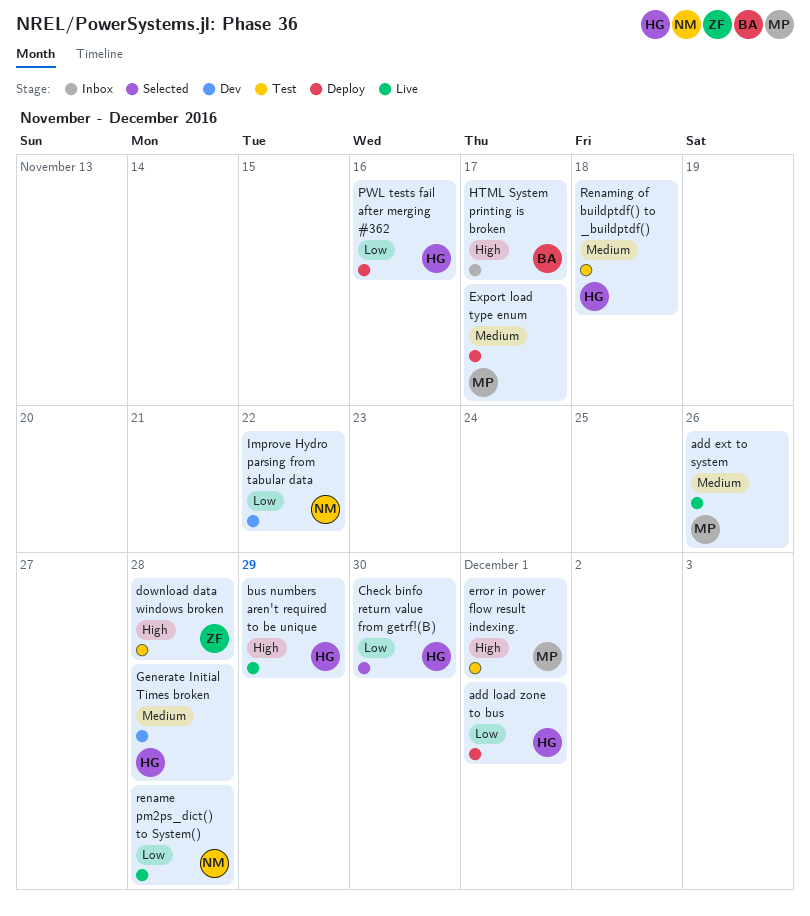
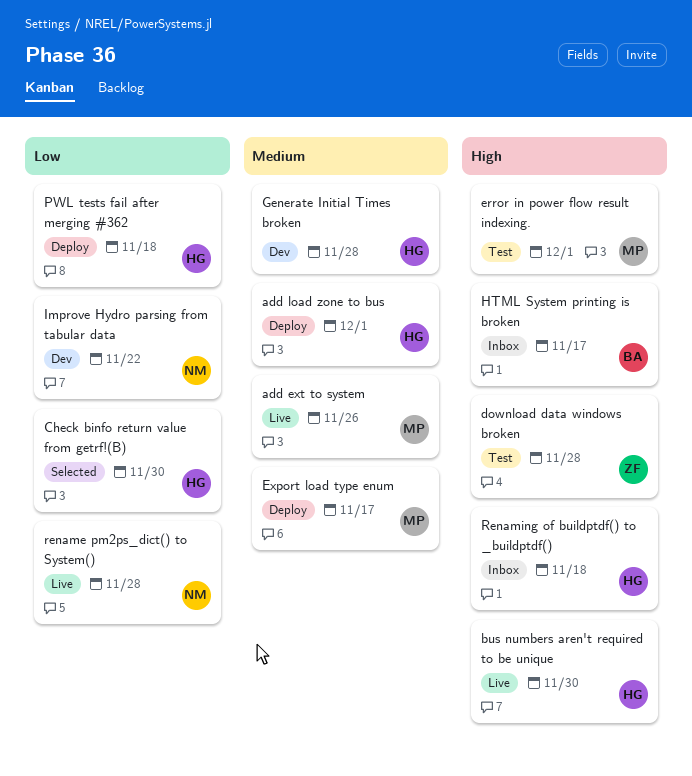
add load zone to bus, priority: Low -> Medium
bus numbers aren't required to be unique, due: Nov 29 -> Nov 30
PWL tests fail after merging #362, due: Nov 16 -> Nov 18
Renaming of buildptdf() to _buildptdf(), status: Test -> Inbox
Renaming of buildptdf() to _buildptdf(), priority: Medium -> High

